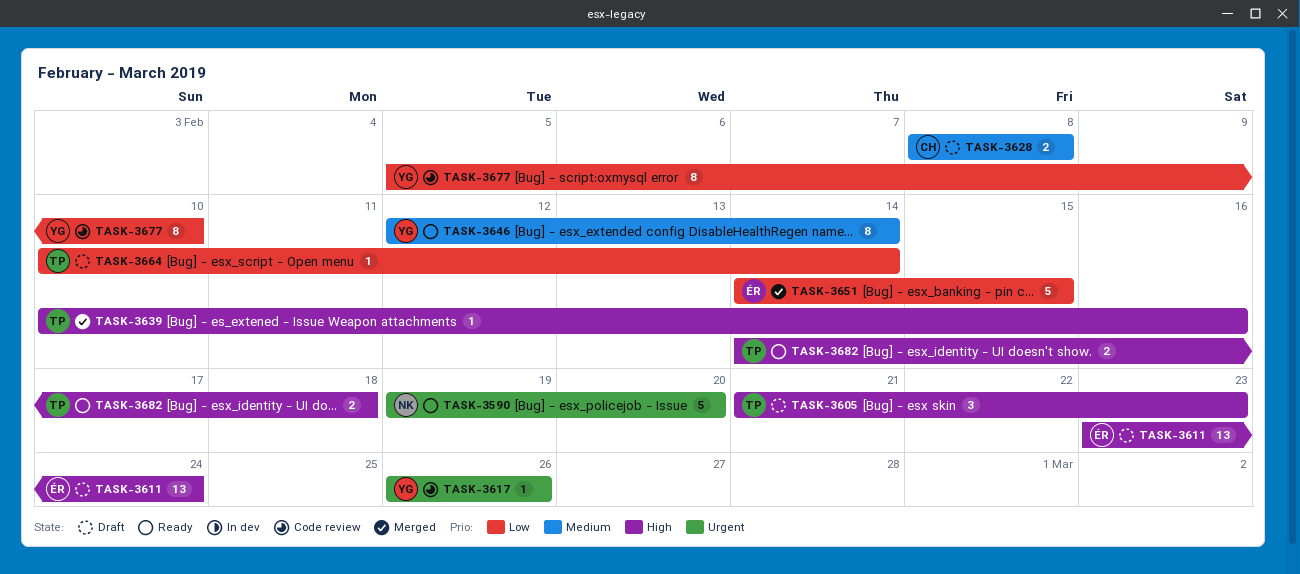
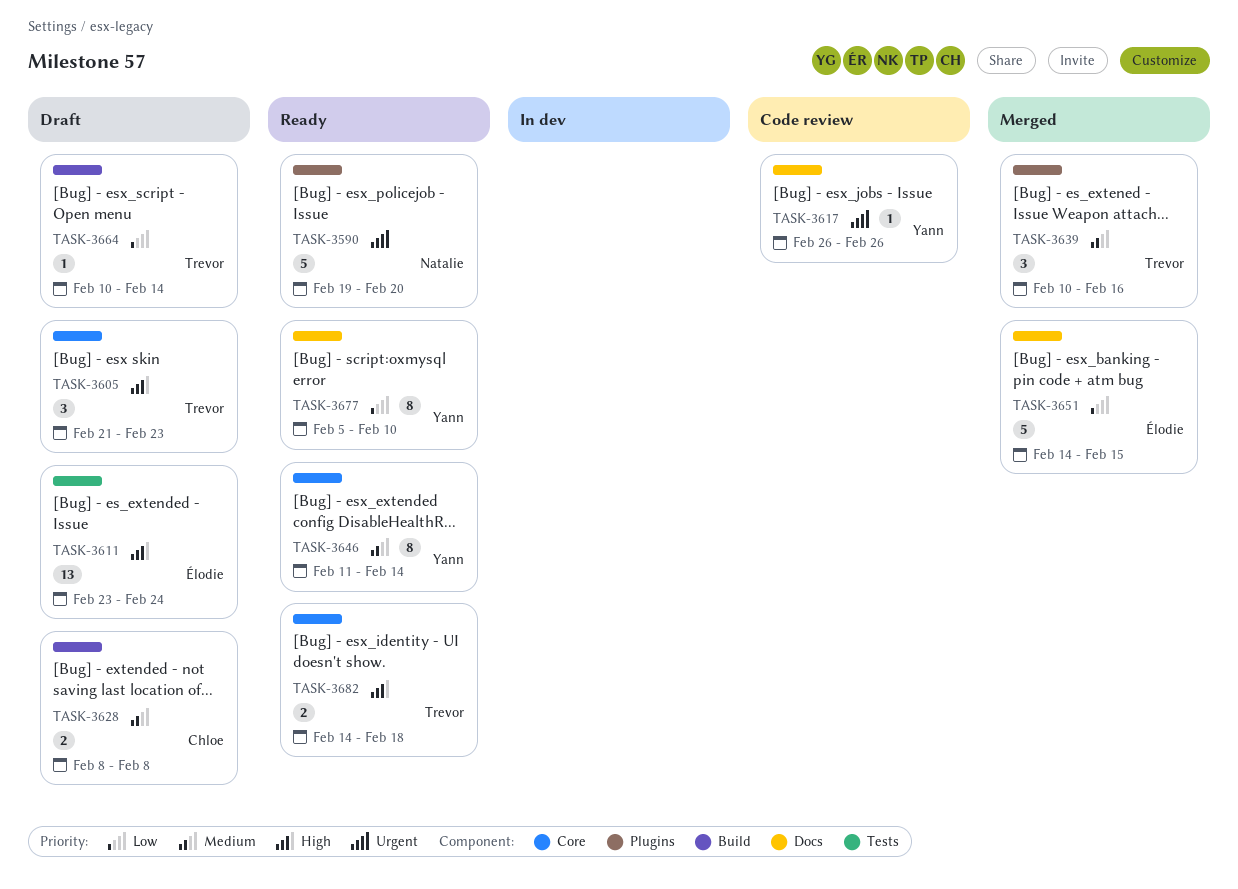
TASK-3639, priority: High -> Medium
TASK-3639, estimate: 1 -> 3
TASK-3646, start: Feb 12 -> Feb 11
TASK-3677, status: Code review -> Ready

